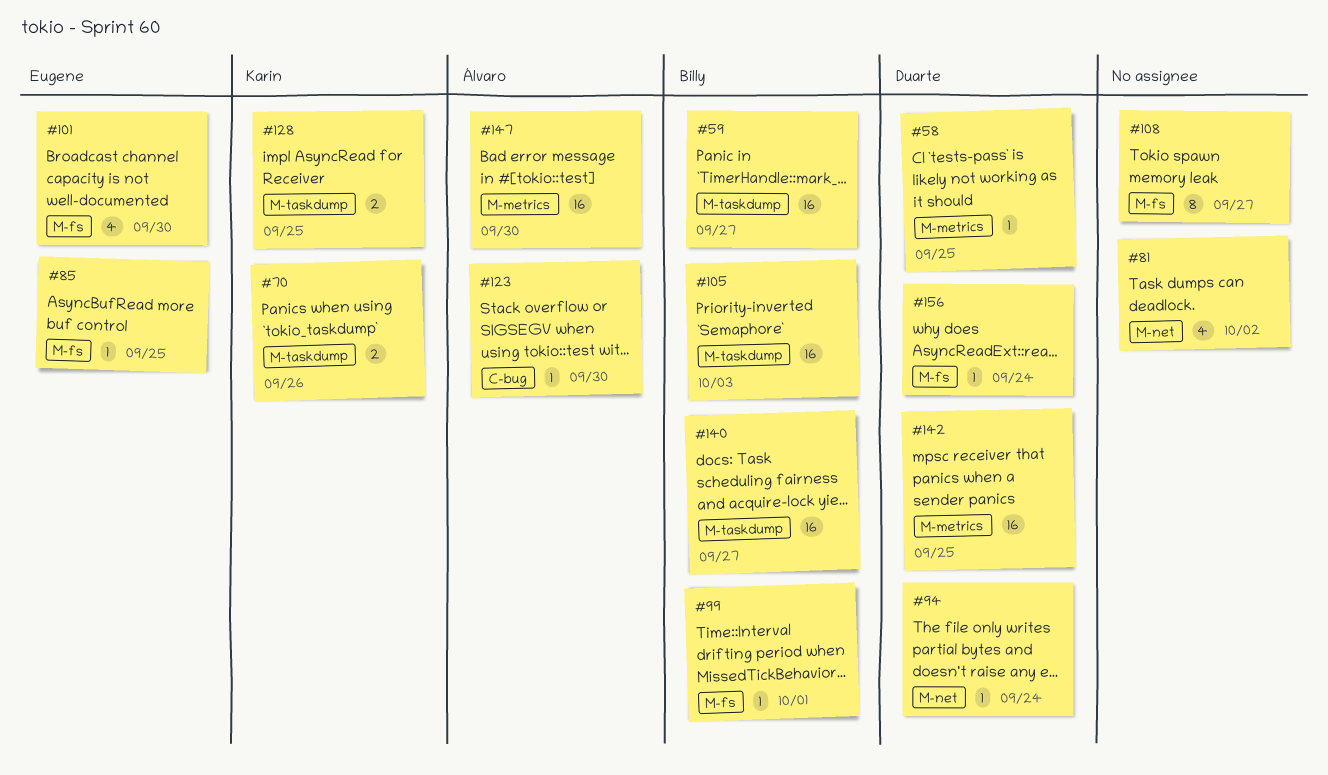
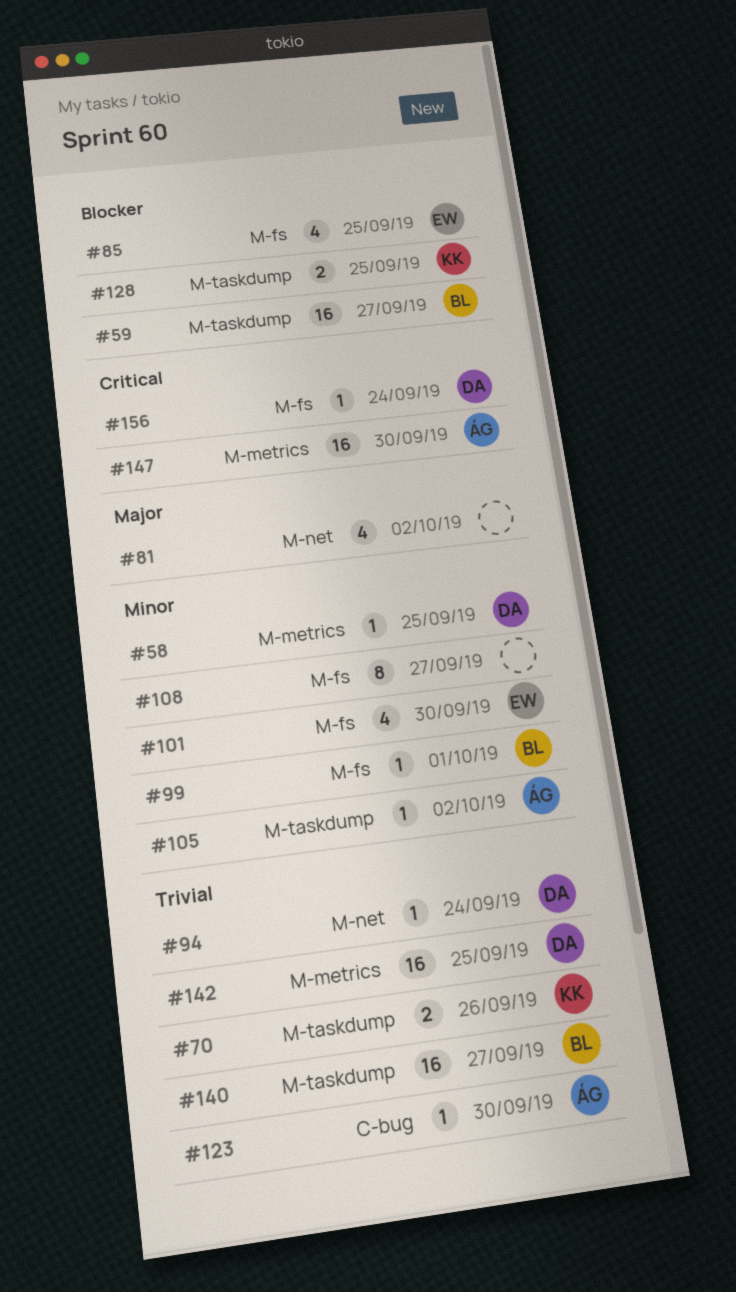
#85, estimate: 1 -> 4
#105, owner: Billy -> Álvaro
#105, estimate: 16 -> 1
#105, due: Oct 3 -> Oct 2

